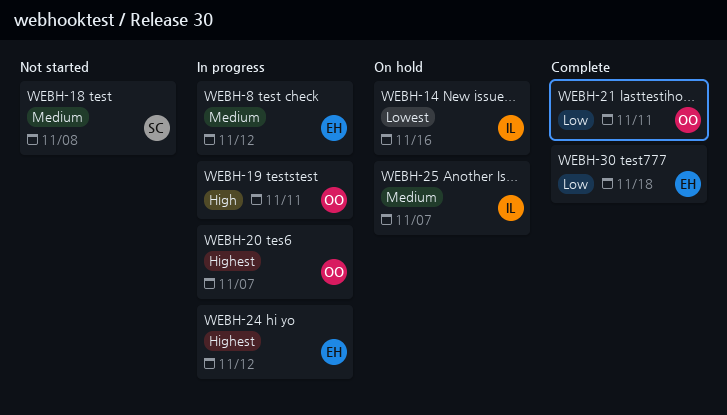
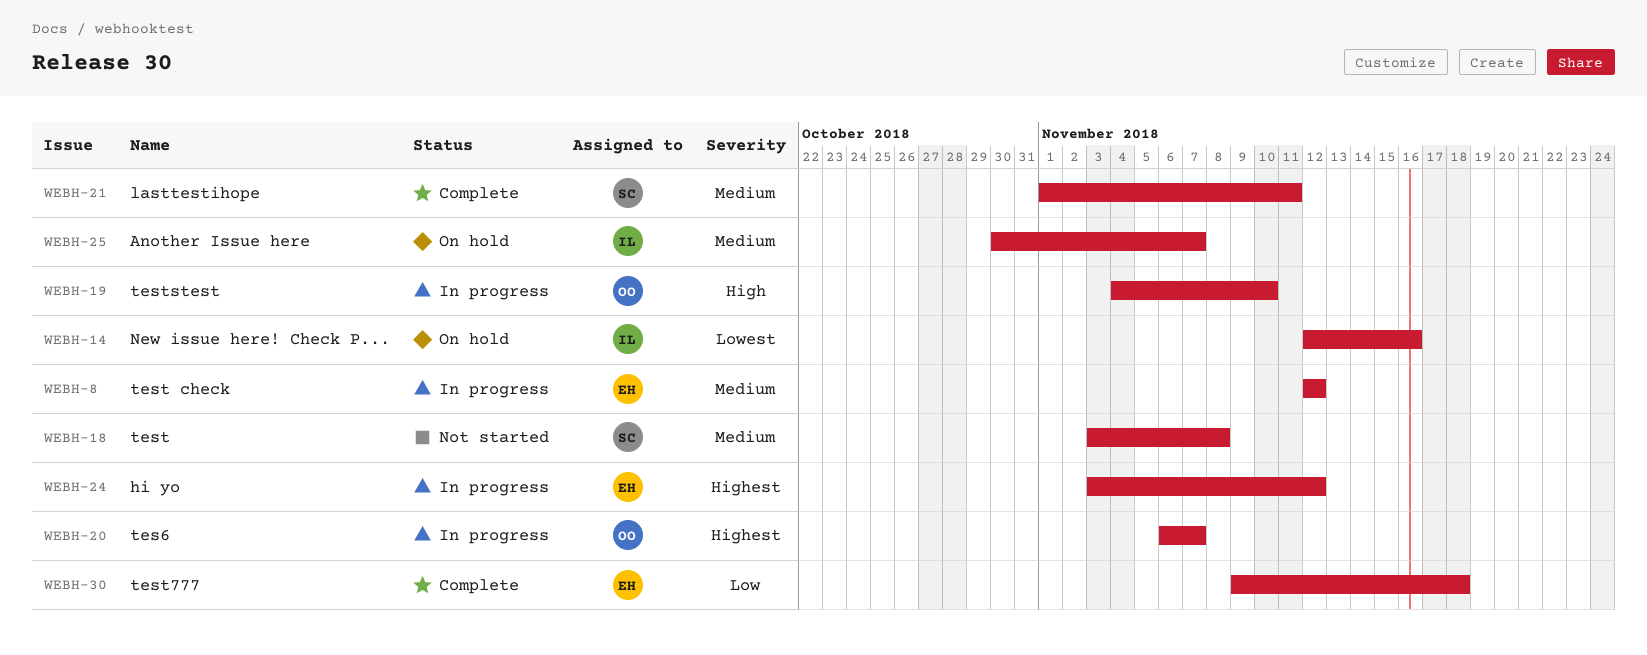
WEBH-19, due: Nov 11 -> Nov 10
WEBH-21, owner: OO -> SC
WEBH-21, priority: Low -> Medium

